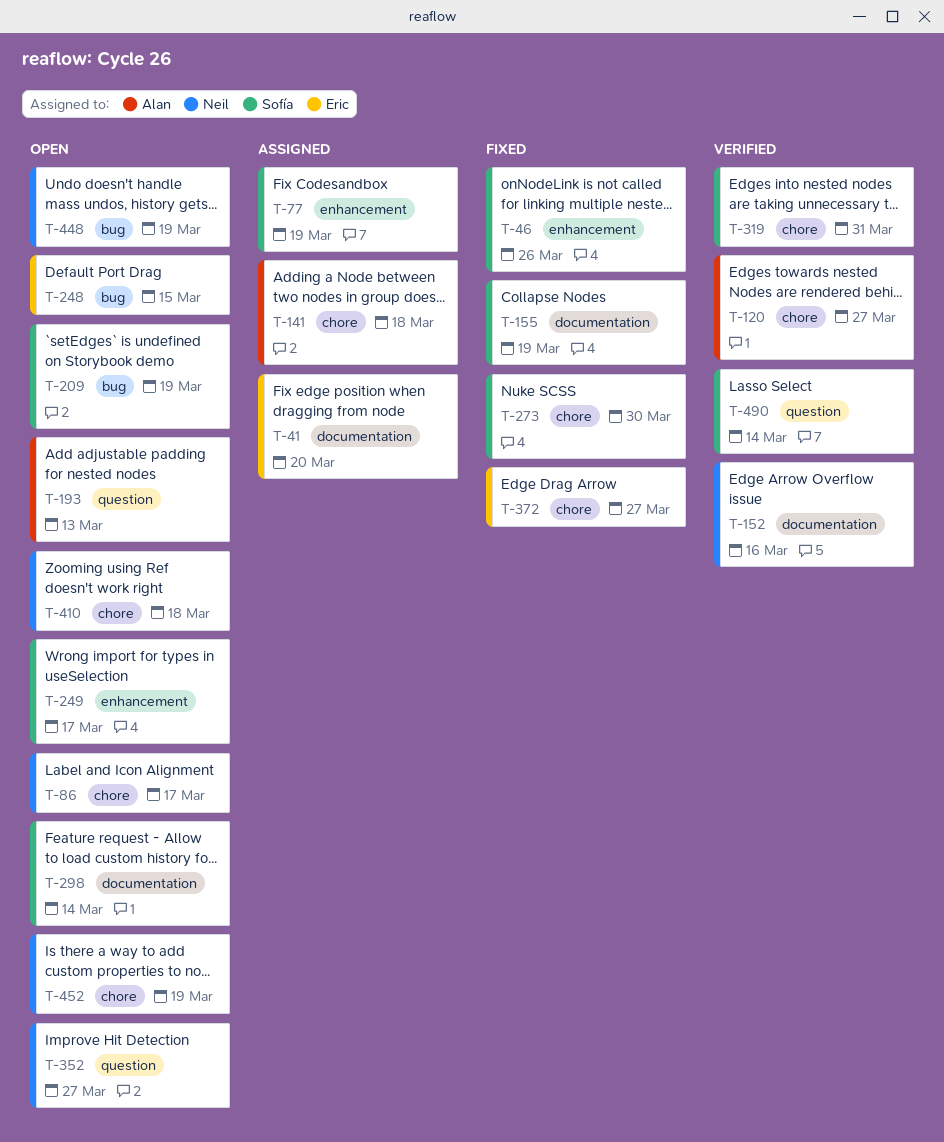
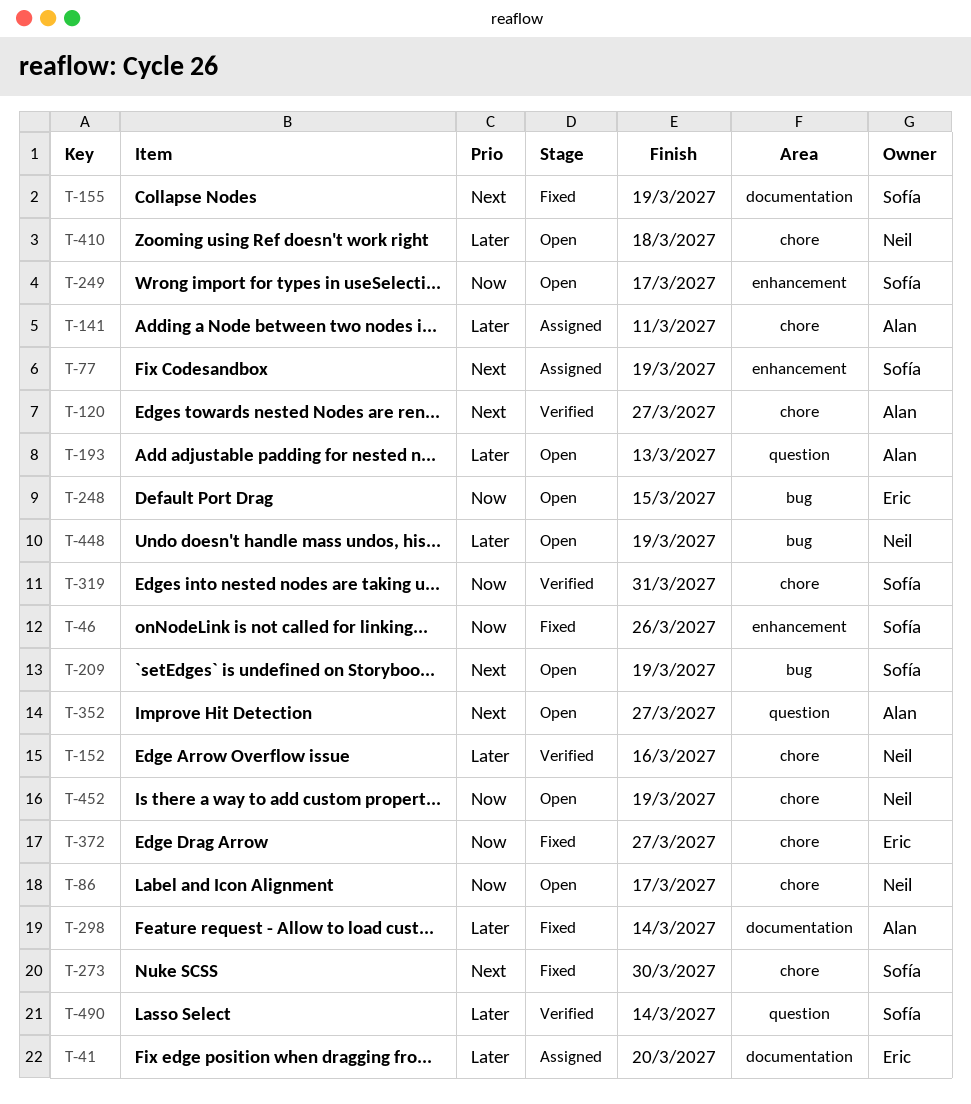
T-141, due: Mar 18 -> Mar 11
T-152, label: documentation -> chore
T-298, status: Open -> Fixed
T-298, owner: Sofía -> Alan
T-352, owner: Neil -> Alan

